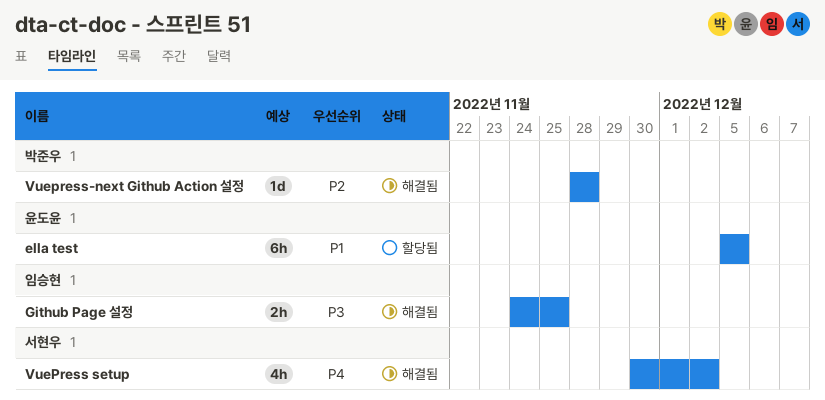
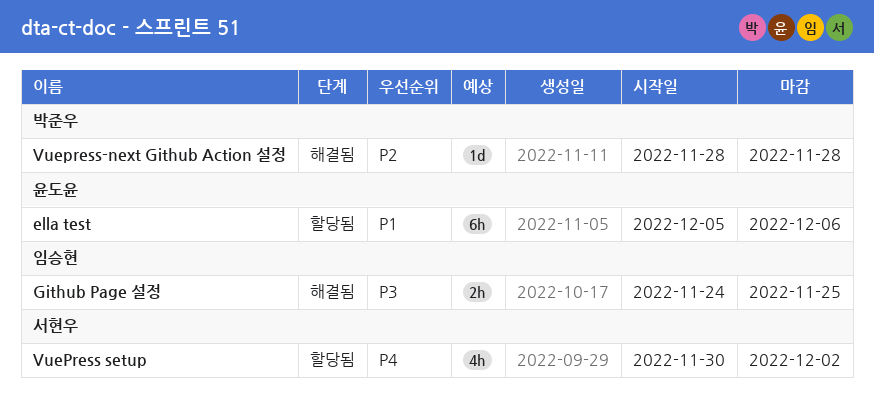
ella test, due: Dec 5 -> Dec 6
VuePress setup, status: 해결됨 -> 할당됨

